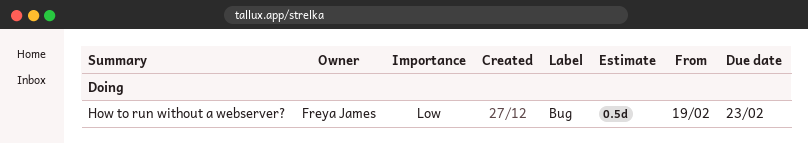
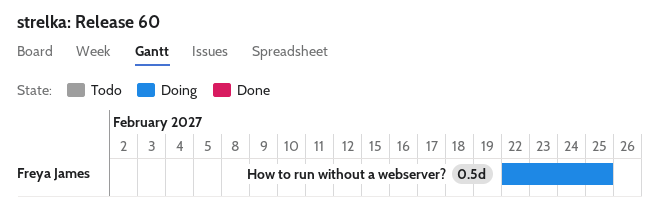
How to run without a webserver?, start: Feb 19 -> Feb 22
How to run without a webserver?, due: Feb 23 -> Feb 25

